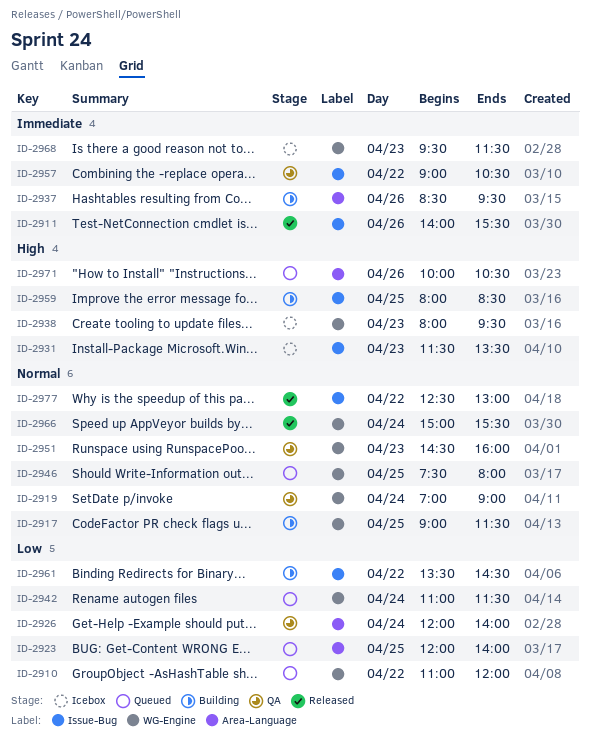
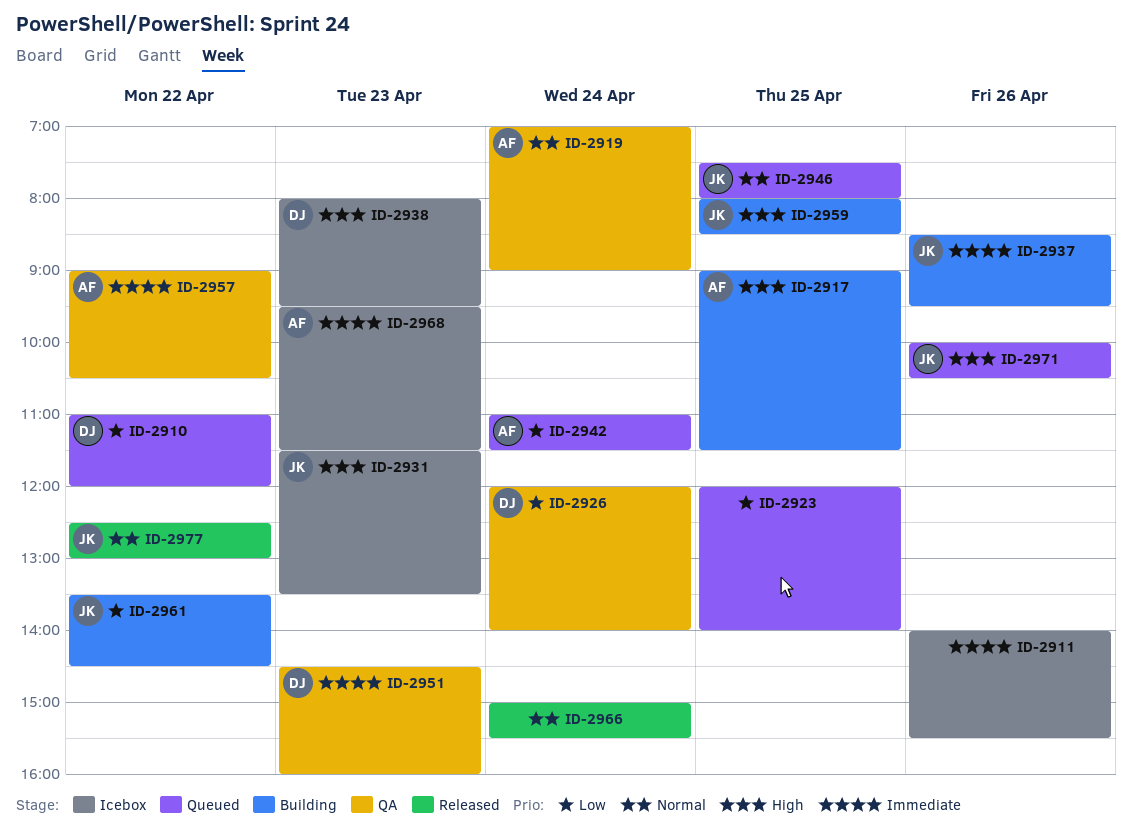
ID-2911, status: Released -> Icebox
ID-2917, priority: Normal -> High
ID-2951, priority: Normal -> Immediate

